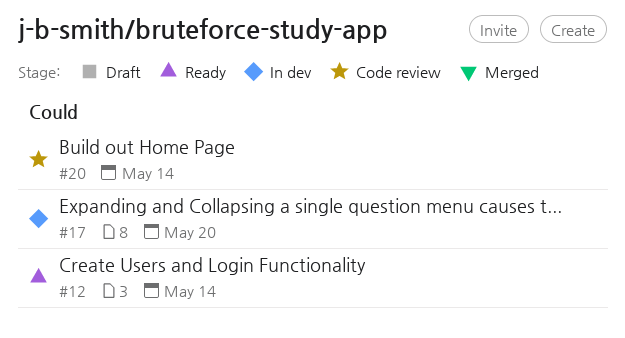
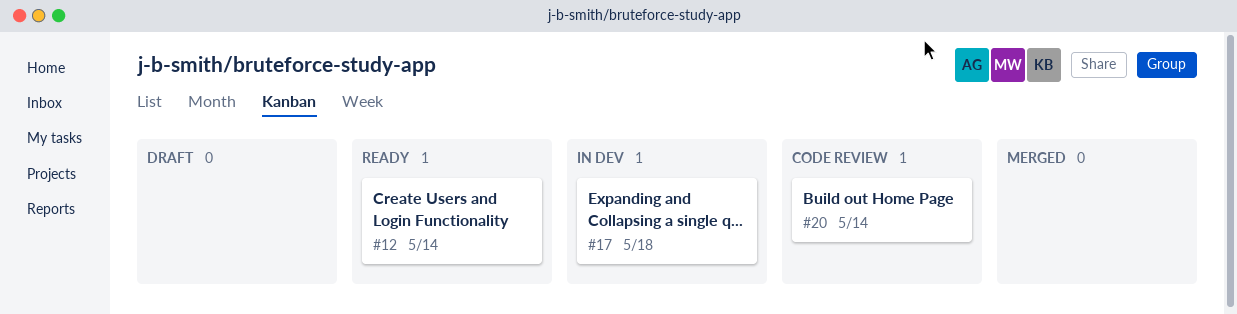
#17, due: May 20 -> May 18

